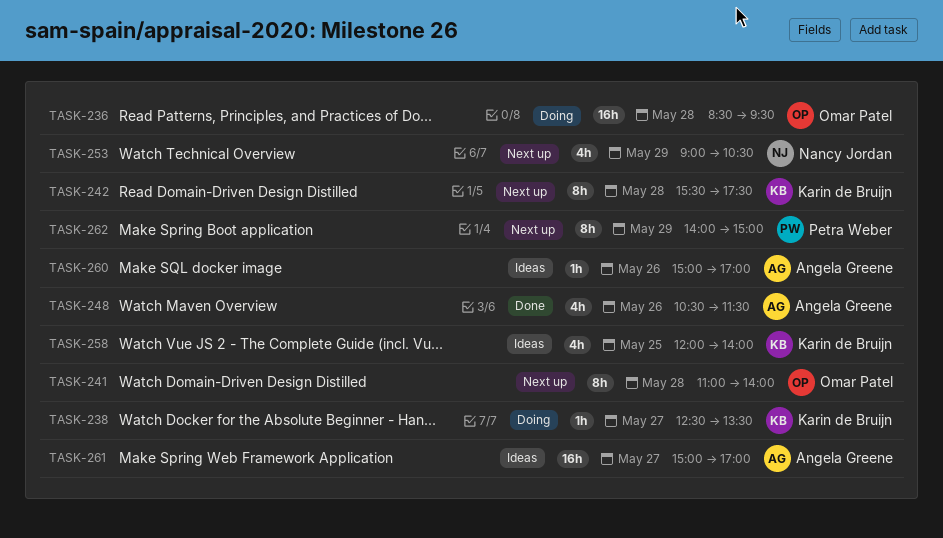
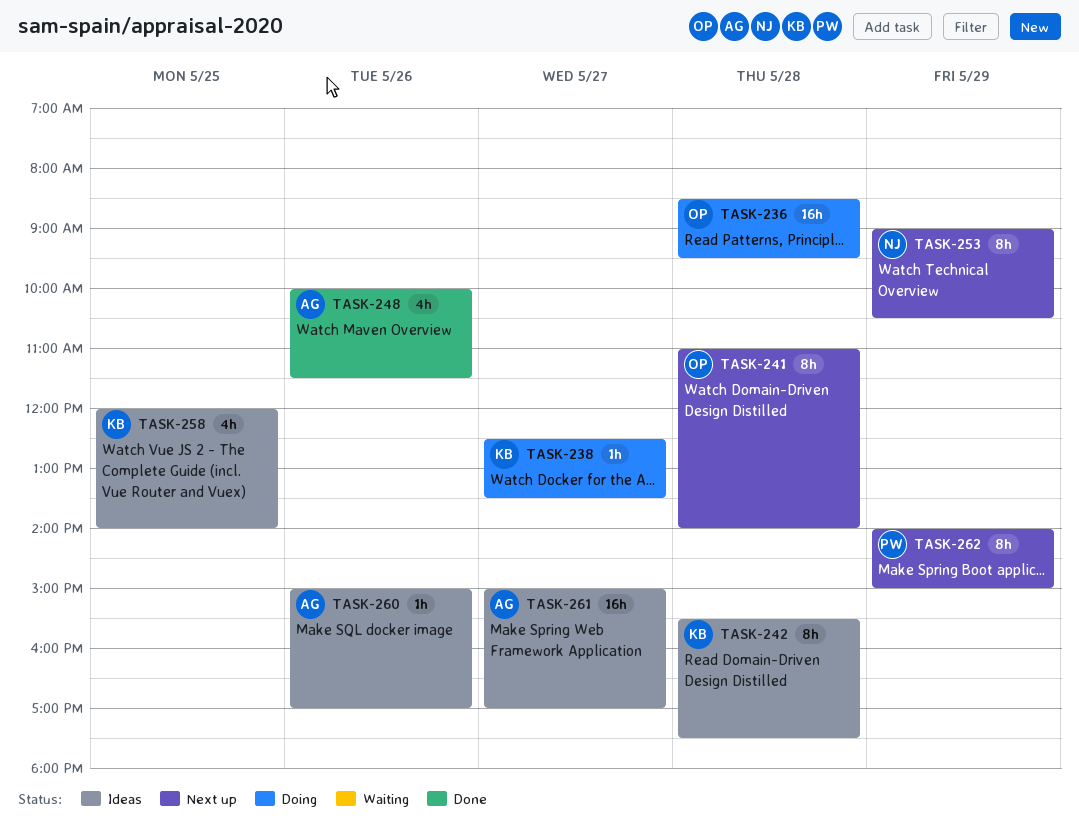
TASK-242, status: Next up -> Ideas
TASK-248, begins: 10:30 -> 10:00
TASK-253, estimate: 4h -> 8h

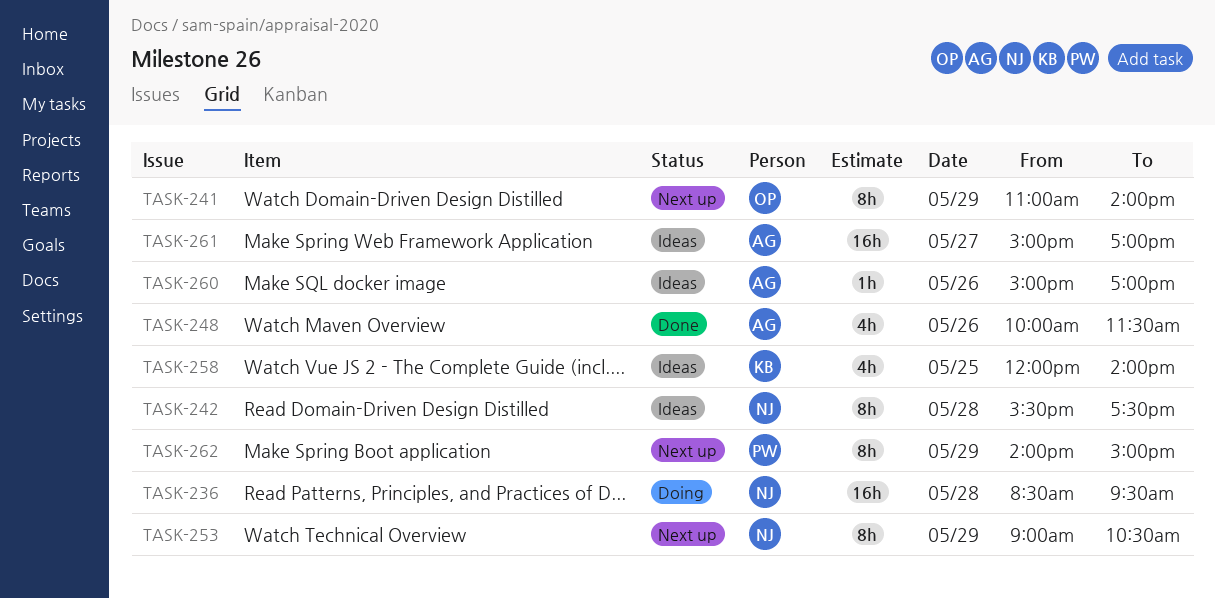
TASK-236, owner: OP -> NJ
TASK-238: present -> none
TASK-241, day: May 28 -> May 29
TASK-242, owner: KB -> NJ

